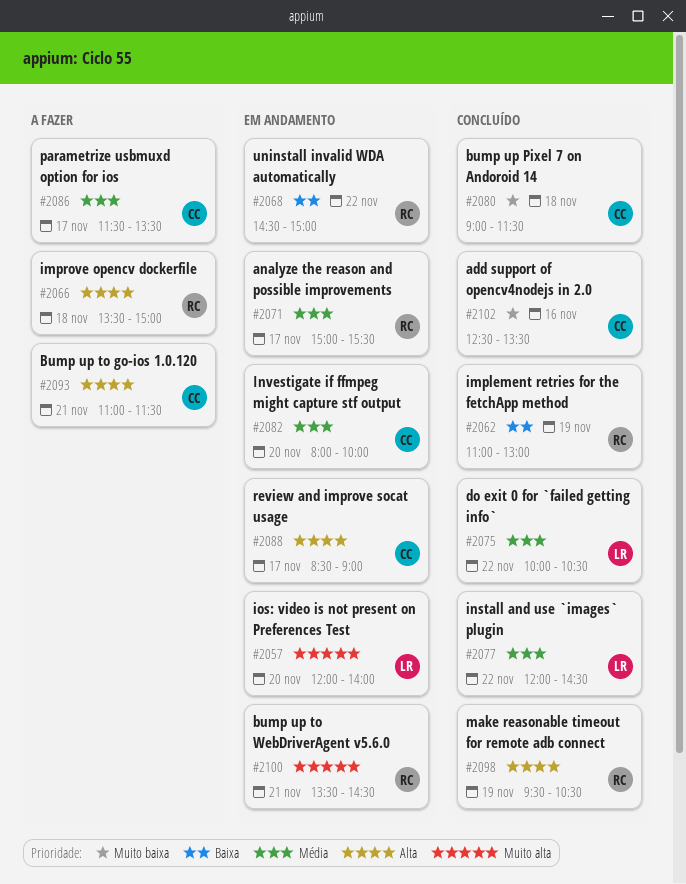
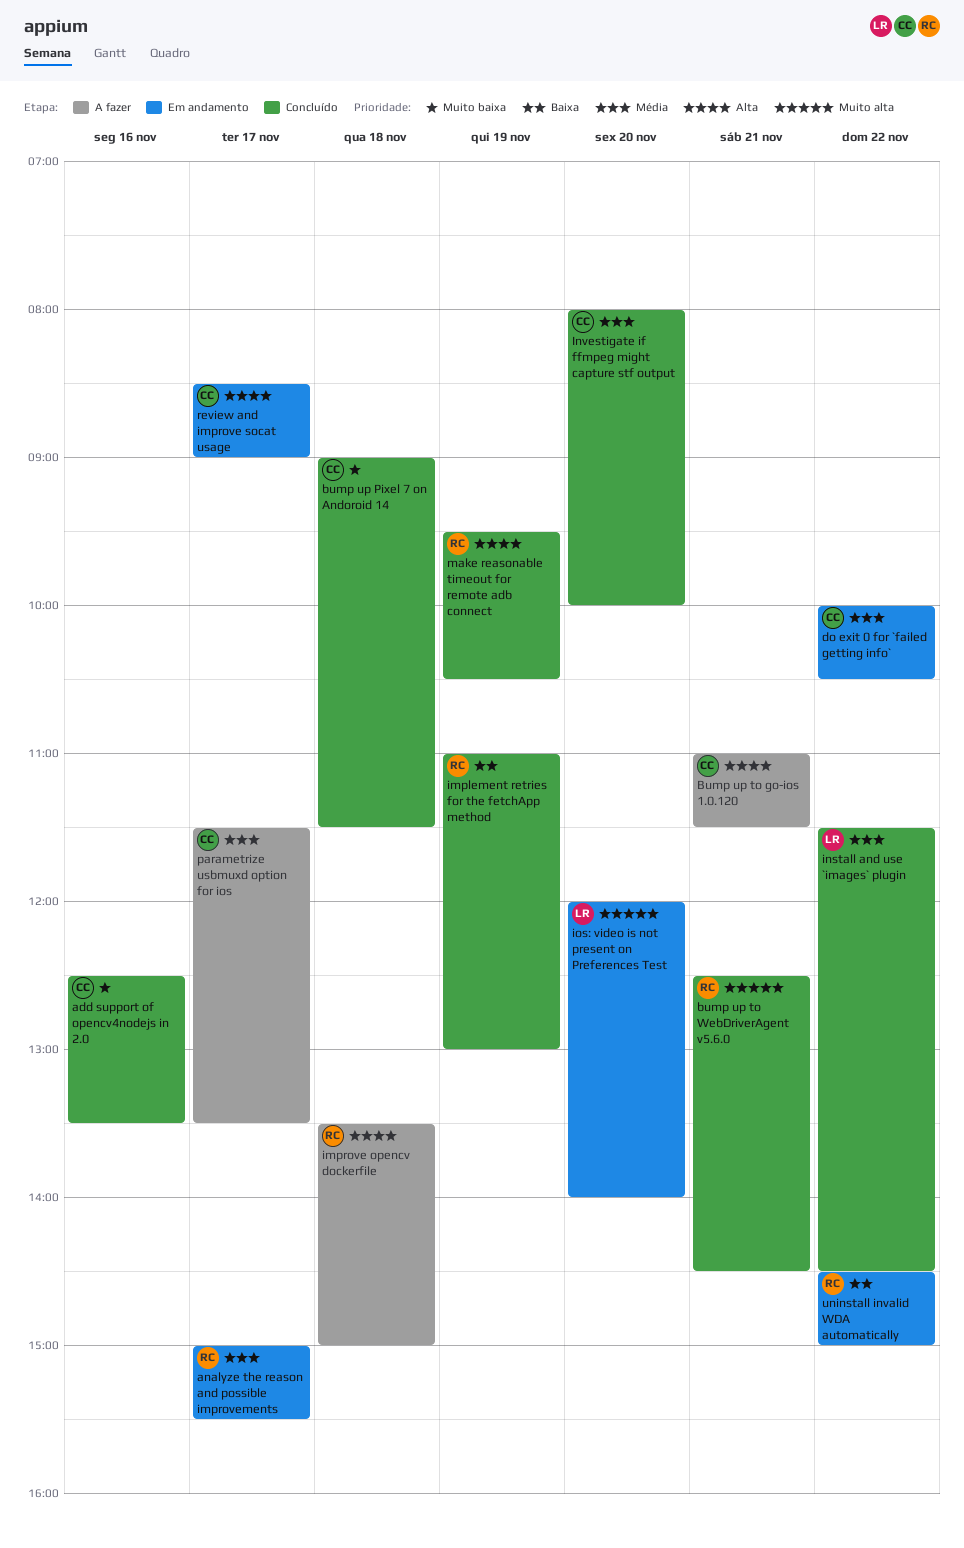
bump up to WebDriverAgent v5.6.0, status: Em andamento -> Concluído
bump up to WebDriverAgent v5.6.0, begins: 13:30 -> 12:30
do exit 0 for `failed getting info`, status: Concluído -> Em andamento
do exit 0 for `failed getting info`, owner: LR -> CC
install and use `images` plugin, begins: 12:00 -> 11:30
Investigate if ffmpeg might capture stf output, status: Em andamento -> Concluído

